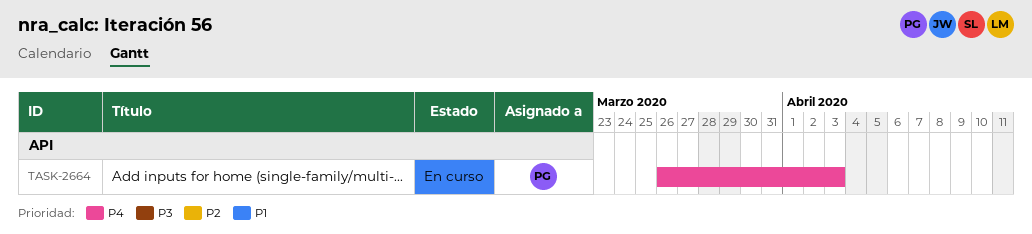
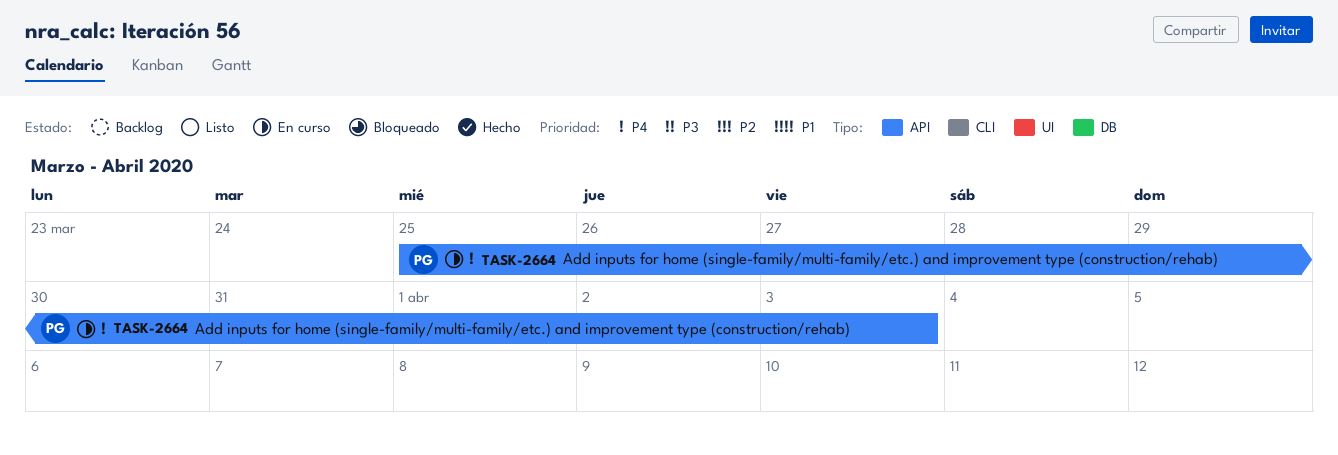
TASK-2664, start: Mar 26 -> Mar 25

